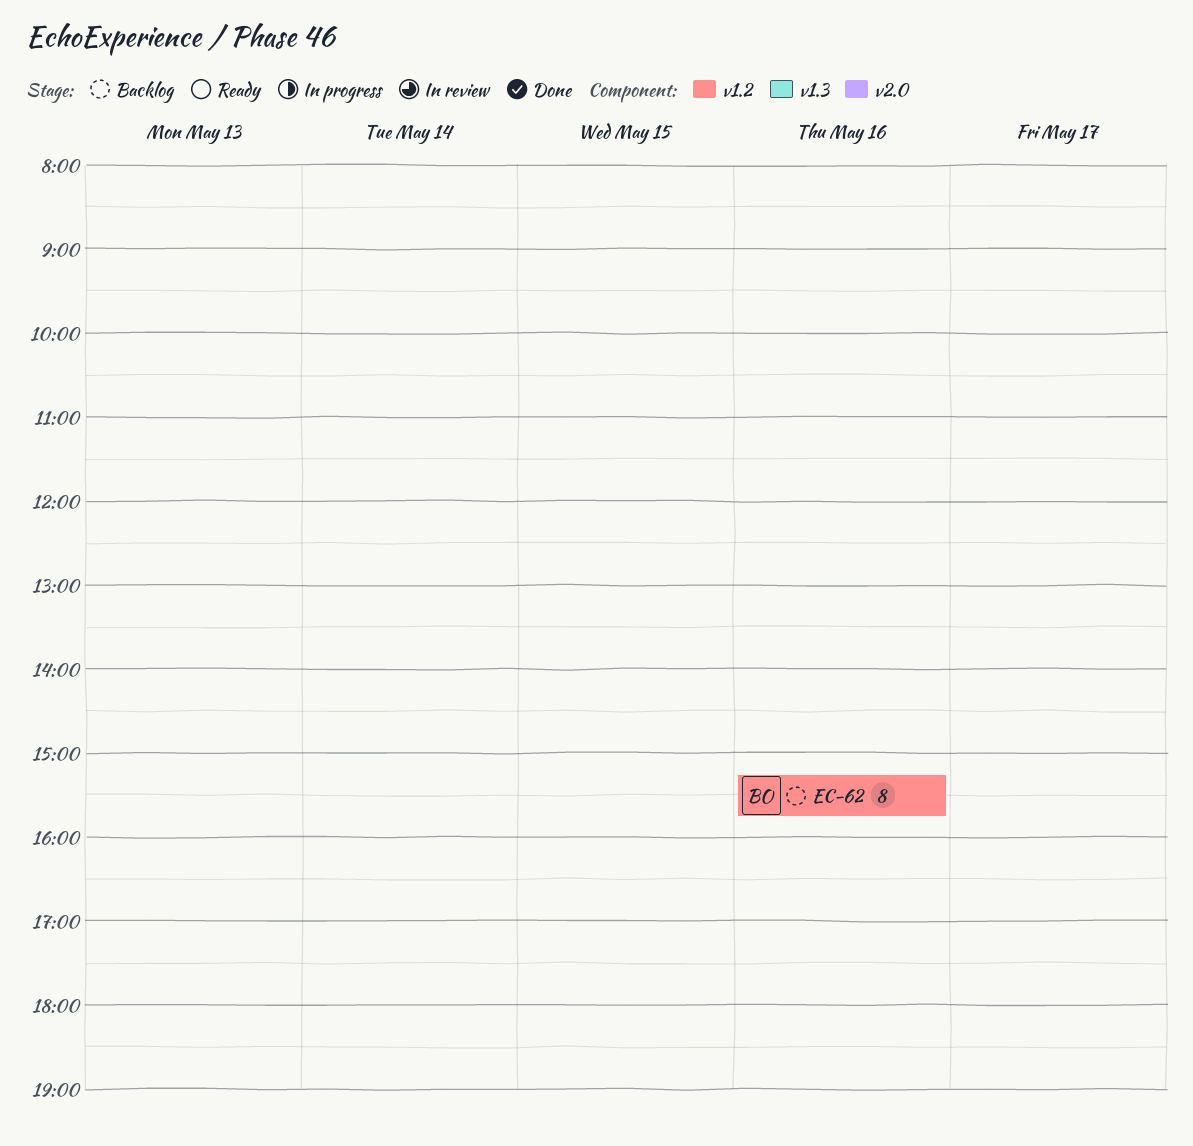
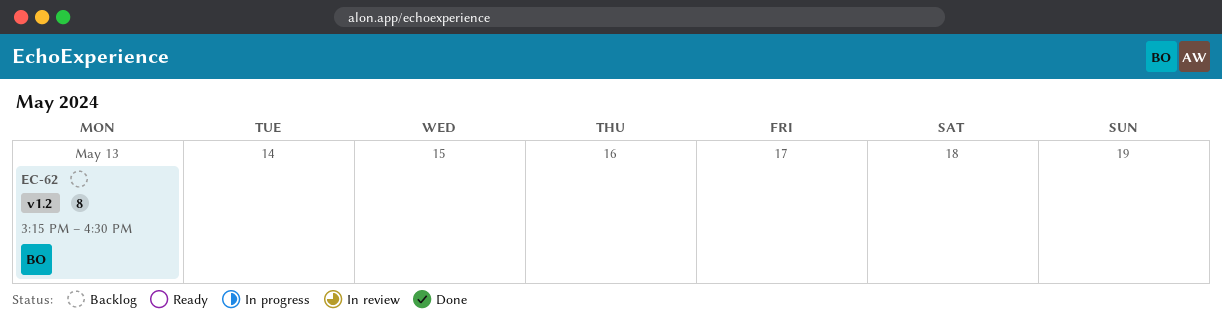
EC-62, day: May 16 -> May 13
EC-62, ends: 15:45 -> 16:30

